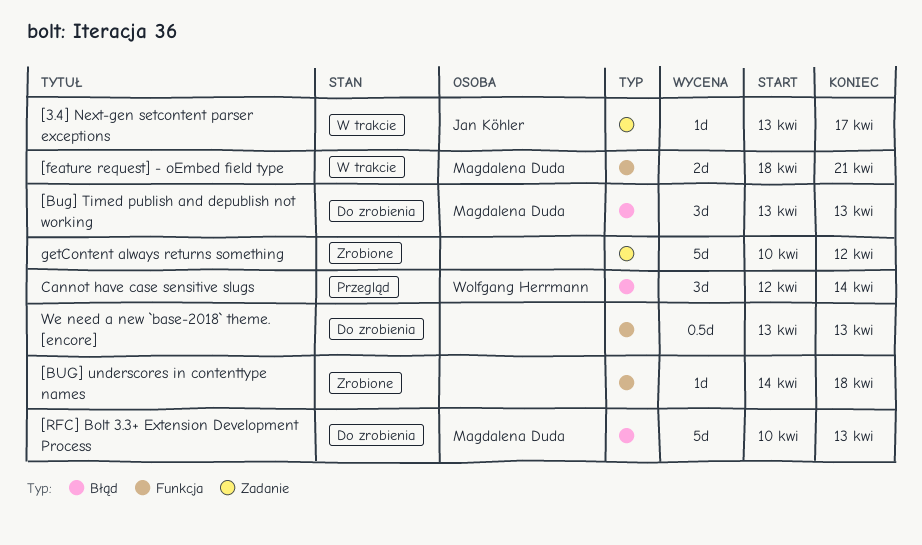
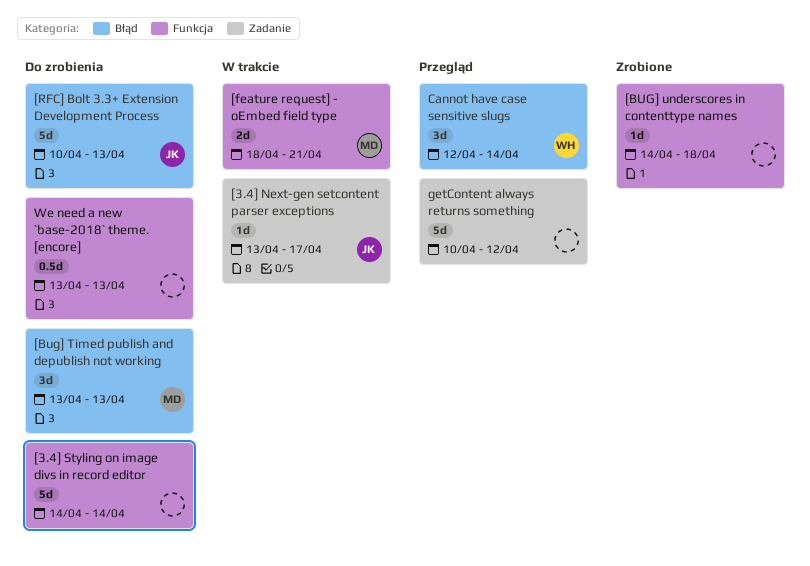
[3.4] Styling on image divs in record editor: none -> present
[RFC] Bolt 3.3+ Extension Development Process, owner: Magdalena Duda -> Jan Köhler
getContent always returns something, status: Zrobione -> Przegląd

